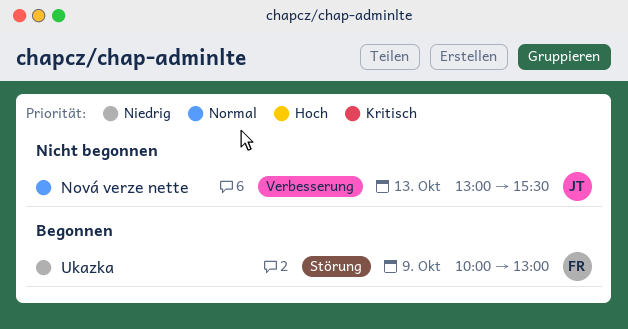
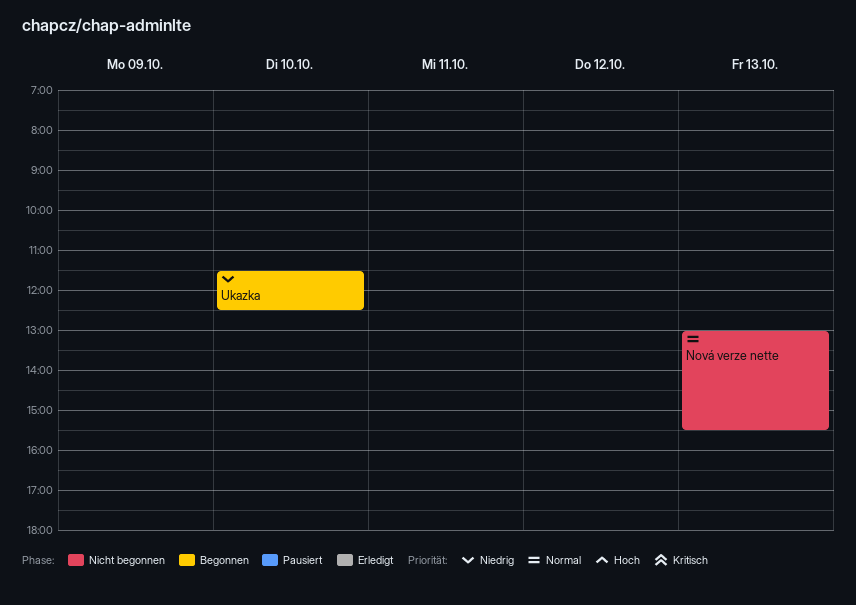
Ukazka, day: Oct 9 -> Oct 10
Ukazka, begins: 10:00 -> 11:30
Ukazka, ends: 13:00 -> 12:30

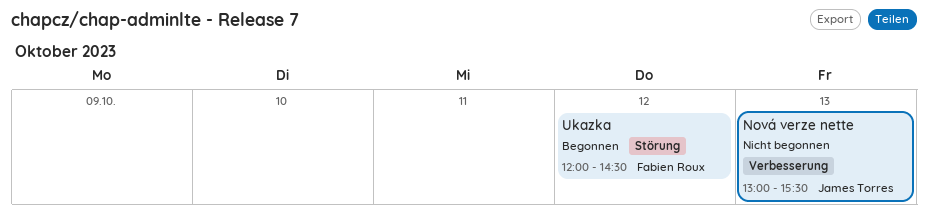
Ukazka, day: Oct 10 -> Oct 12
Ukazka, begins: 11:30 -> 12:00
Ukazka, ends: 12:30 -> 14:30

